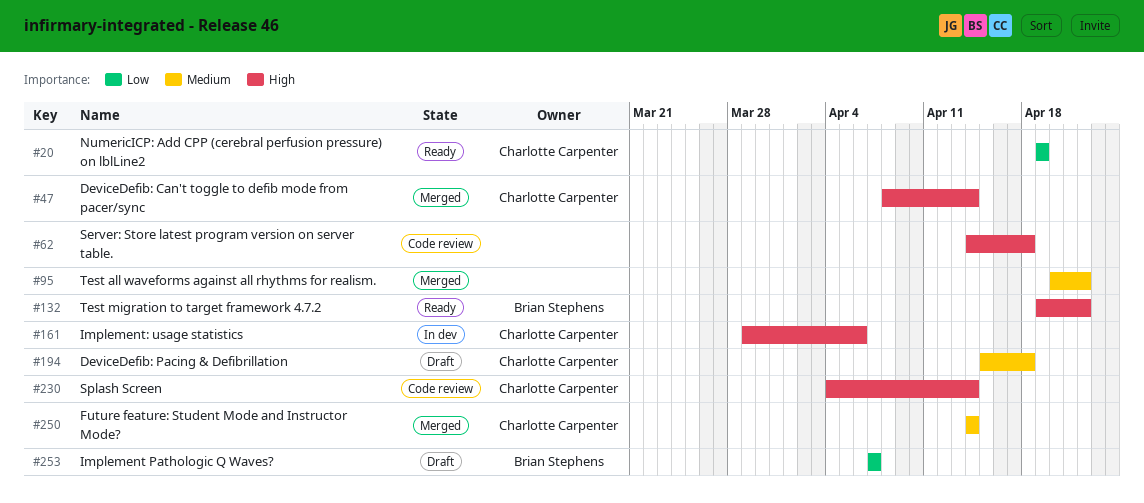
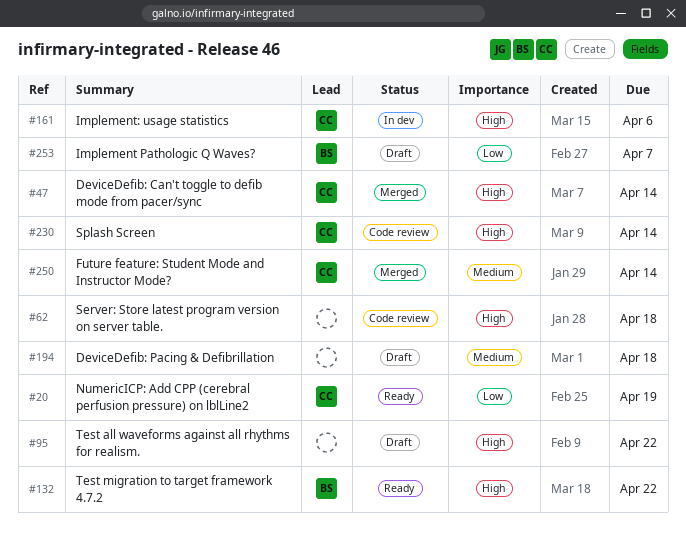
#95, status: Merged -> Draft
#95, priority: Medium -> High
#194, owner: Charlotte Carpenter -> none

